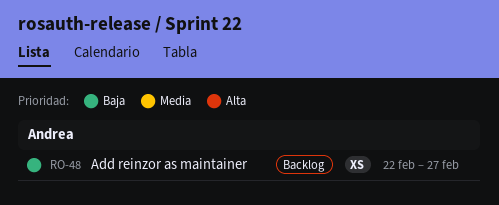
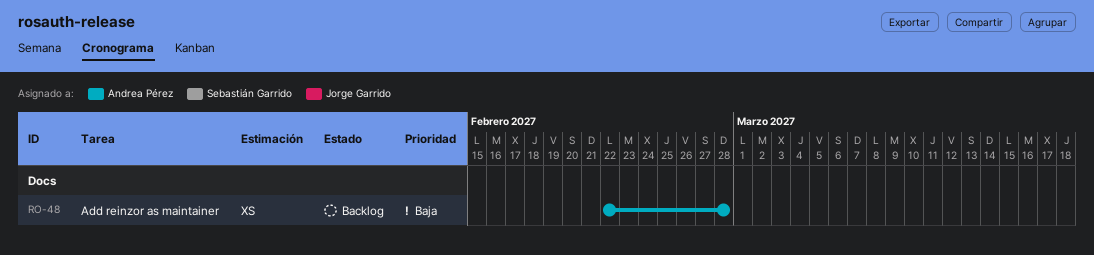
RO-48, due: Feb 27 -> Feb 28

